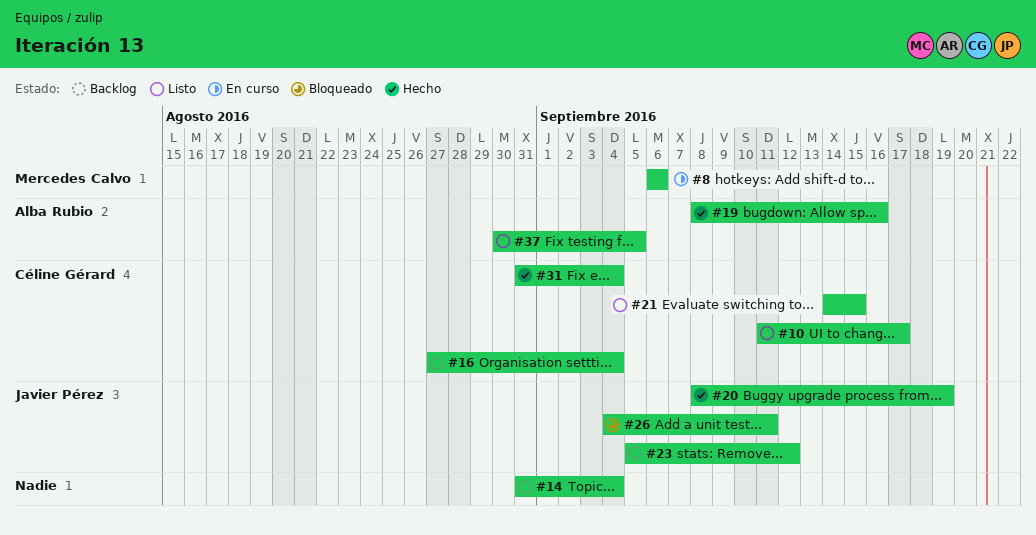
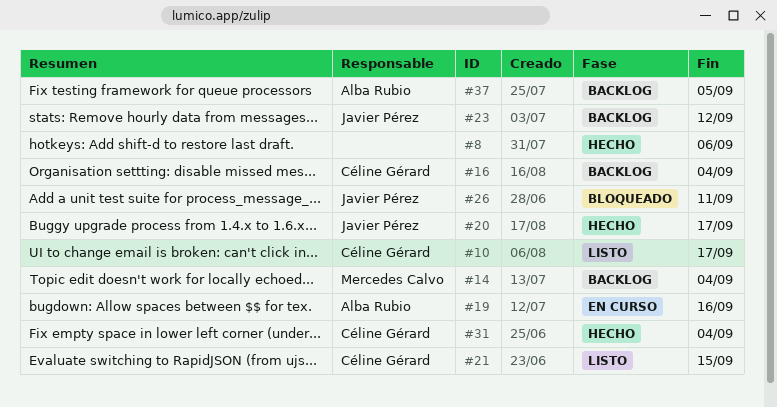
#8, status: En curso -> Hecho
#8, owner: Mercedes Calvo -> none
#14, owner: none -> Mercedes Calvo
#19, status: Hecho -> En curso
#20, due: Sep 19 -> Sep 17
#37, status: Listo -> Backlog

